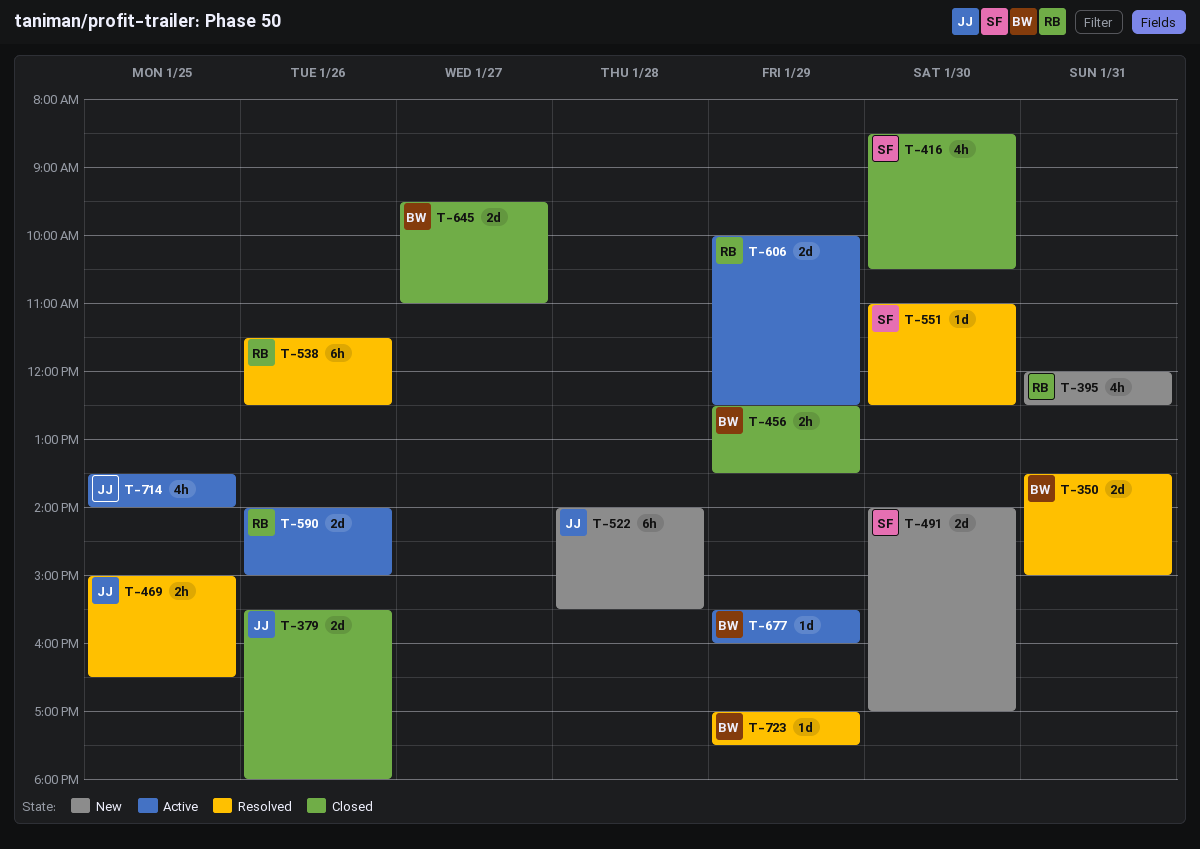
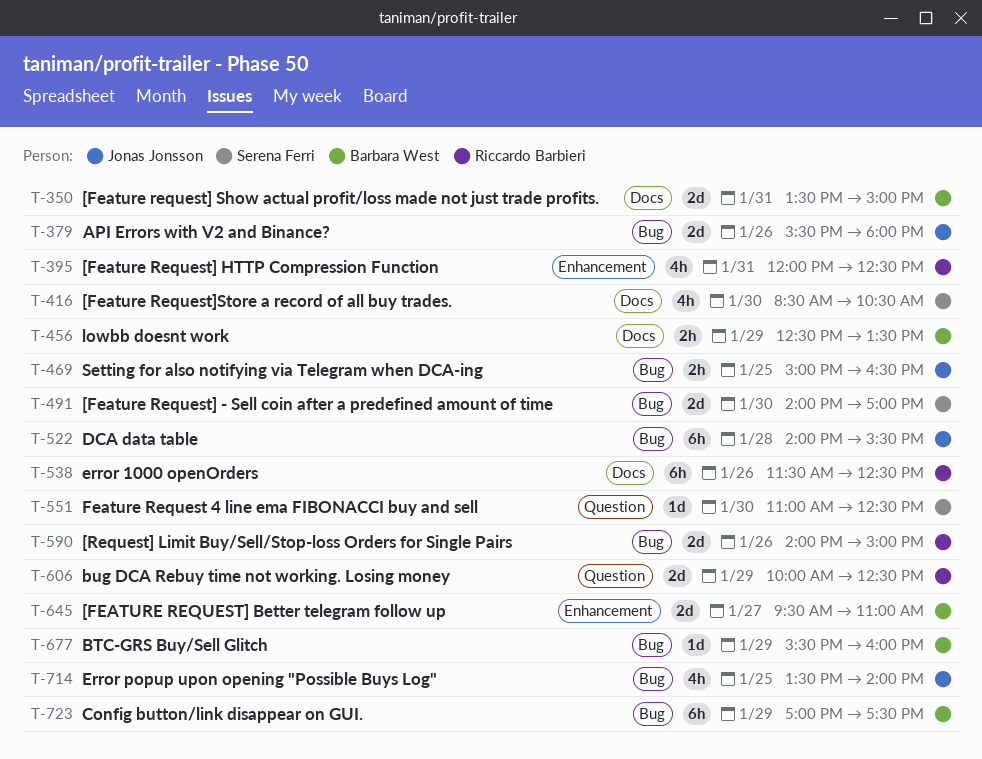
T-723, estimate: 1d -> 6h

